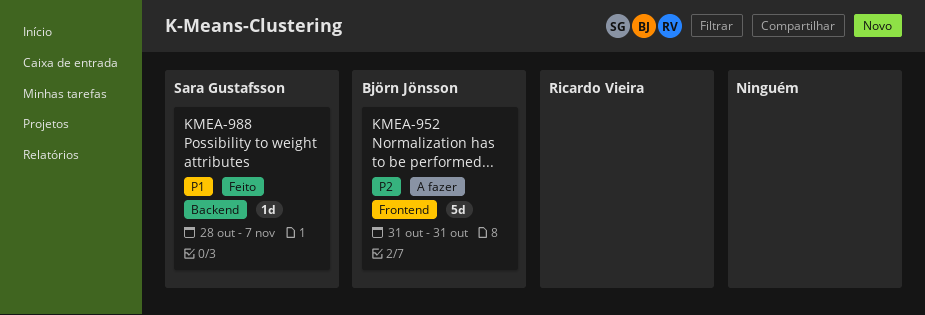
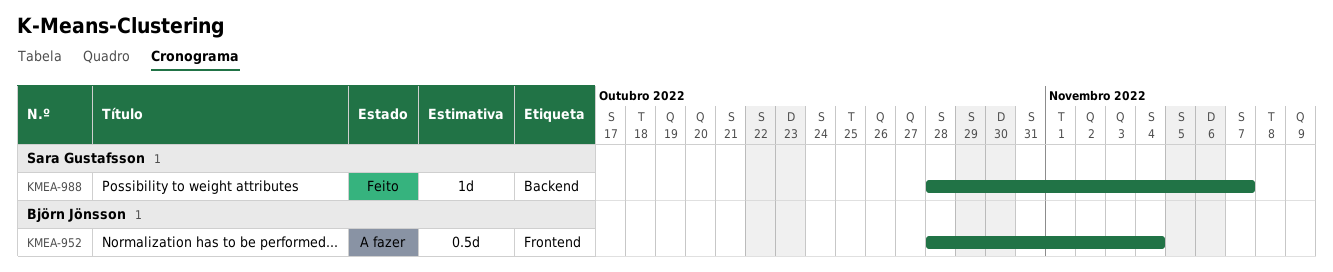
KMEA-952, estimate: 5d -> 0.5d
KMEA-952, start: Oct 31 -> Oct 28
KMEA-952, due: Oct 31 -> Nov 4

